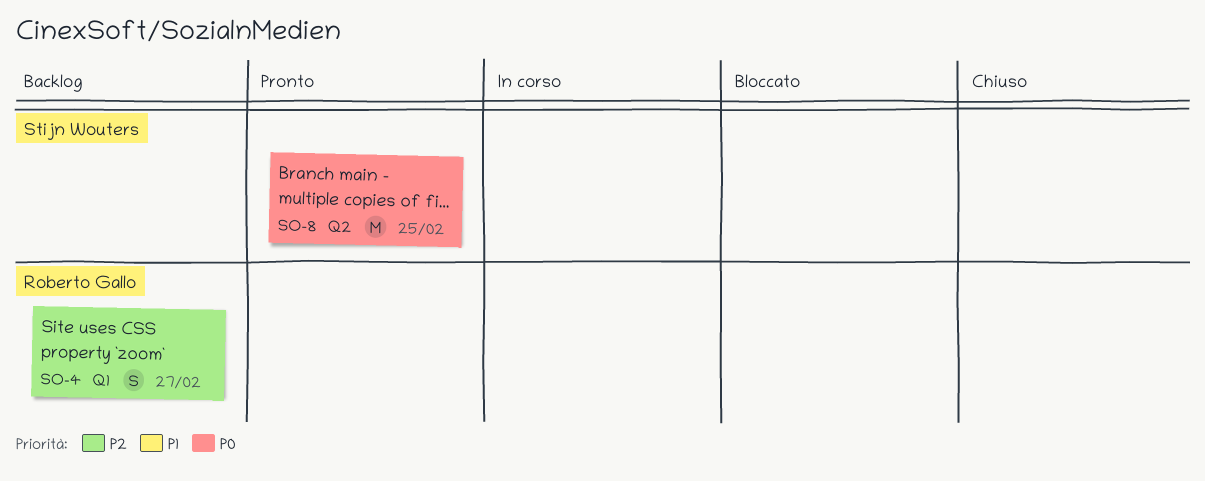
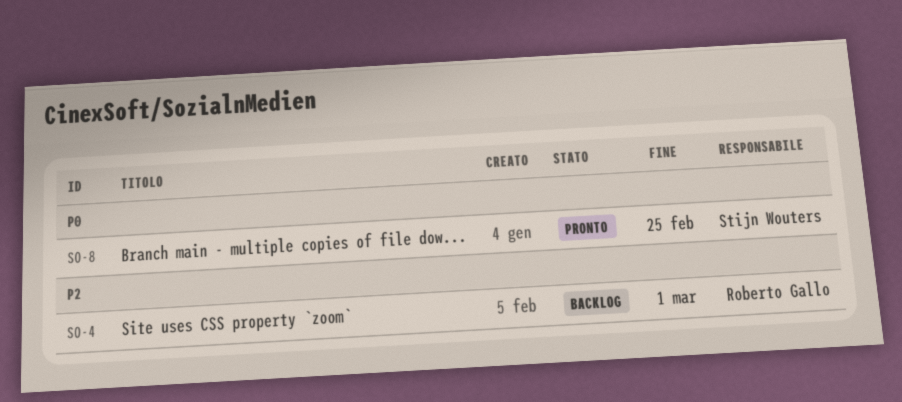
SO-4, due: Feb 27 -> Mar 1

